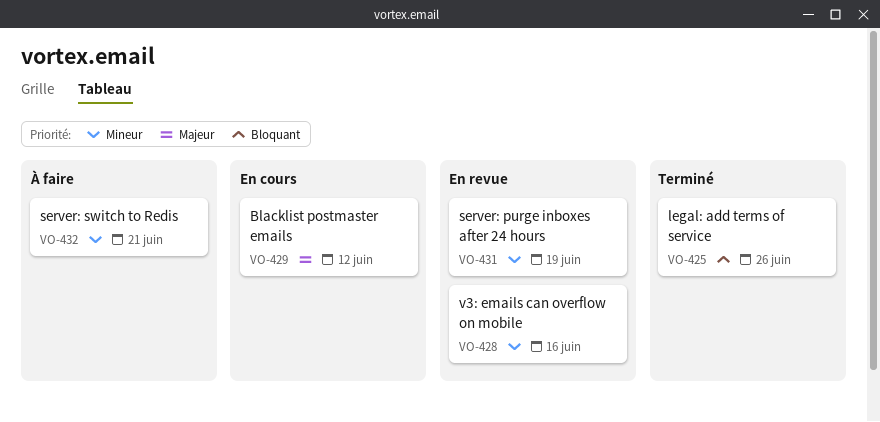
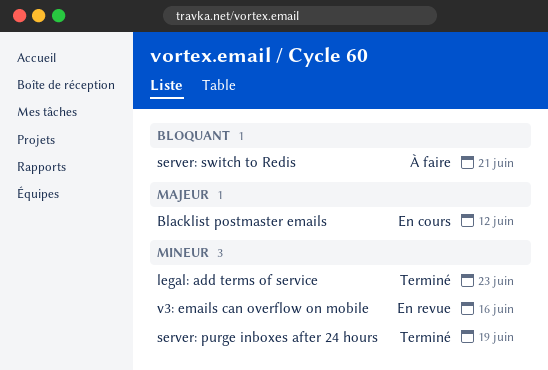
legal: add terms of service, priority: Bloquant -> Mineur
legal: add terms of service, due: Jun 26 -> Jun 23
server: purge inboxes after 24 hours, status: En revue -> Terminé
server: switch to Redis, priority: Mineur -> Bloquant

